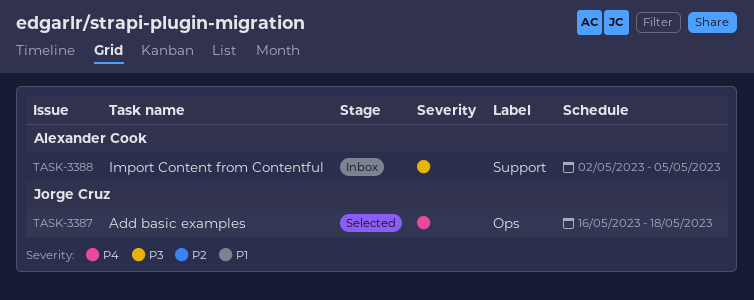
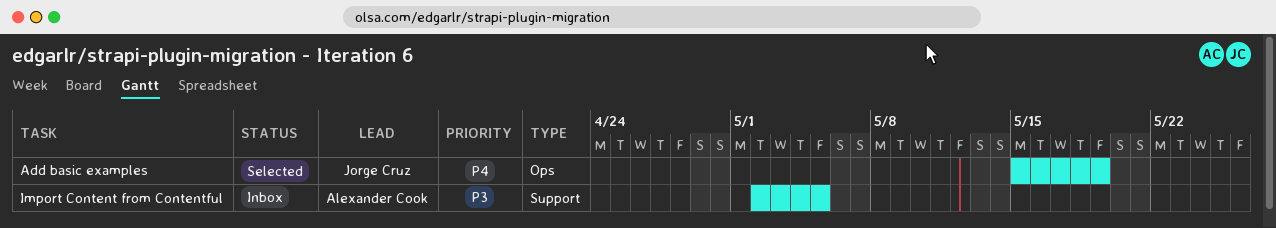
Add basic examples, start: May 16 -> May 15
Add basic examples, due: May 18 -> May 19

